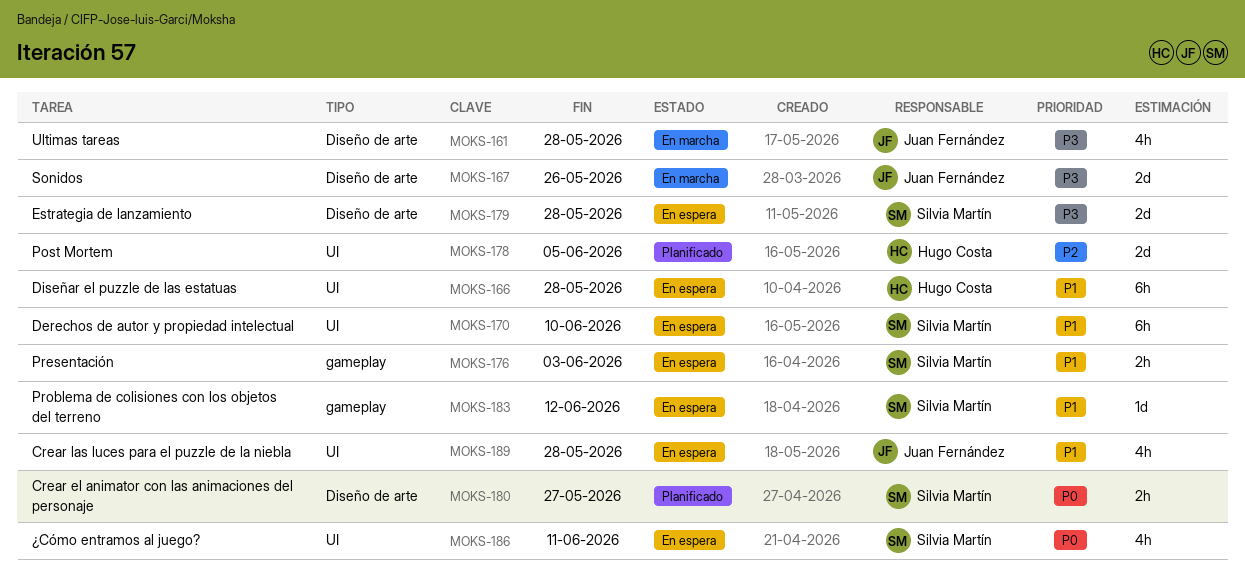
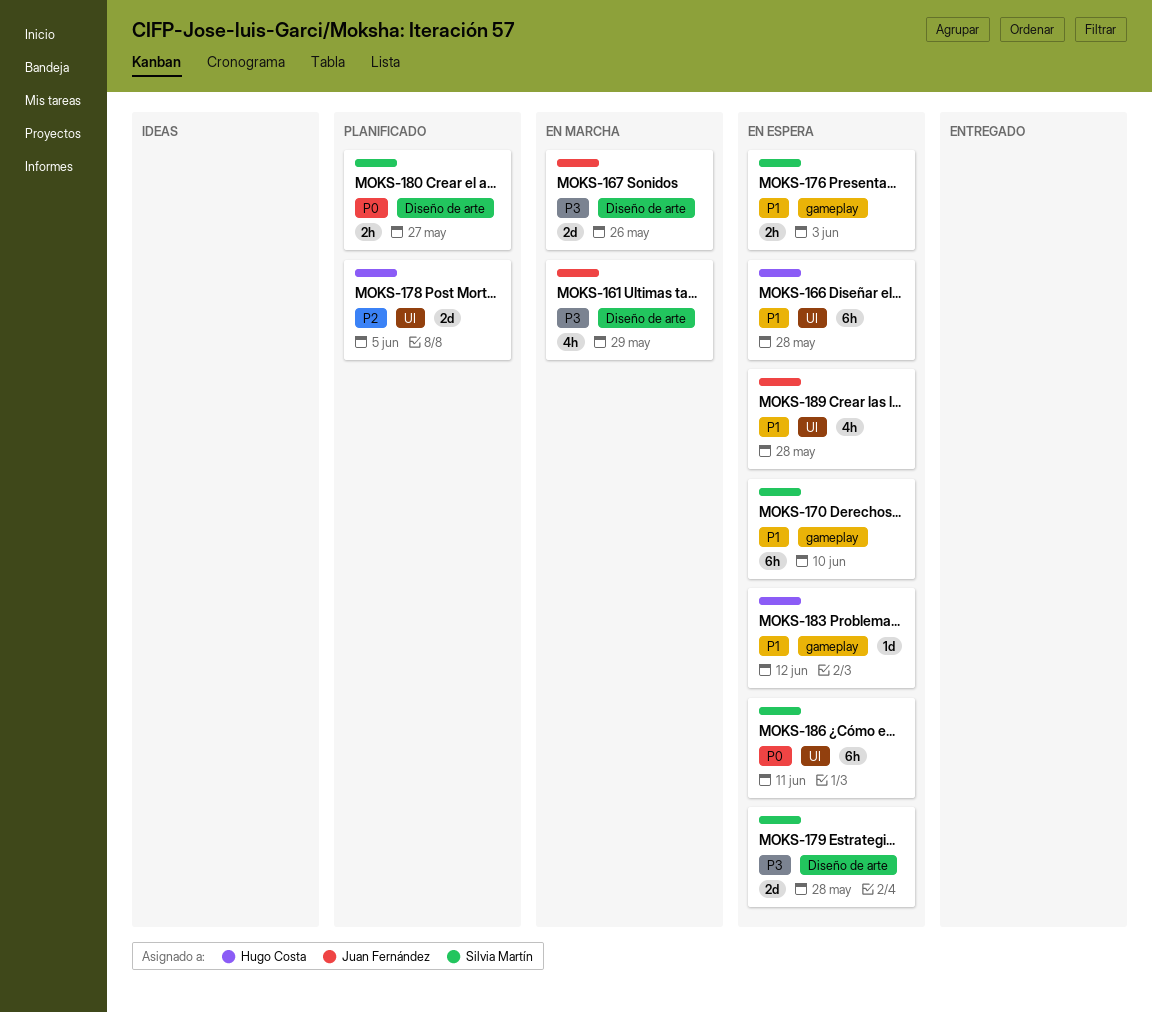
MOKS-161, due: May 28 -> May 29
MOKS-170, label: UI -> gameplay
MOKS-183, owner: Silvia Martín -> Hugo Costa
MOKS-186, estimate: 4h -> 6h

